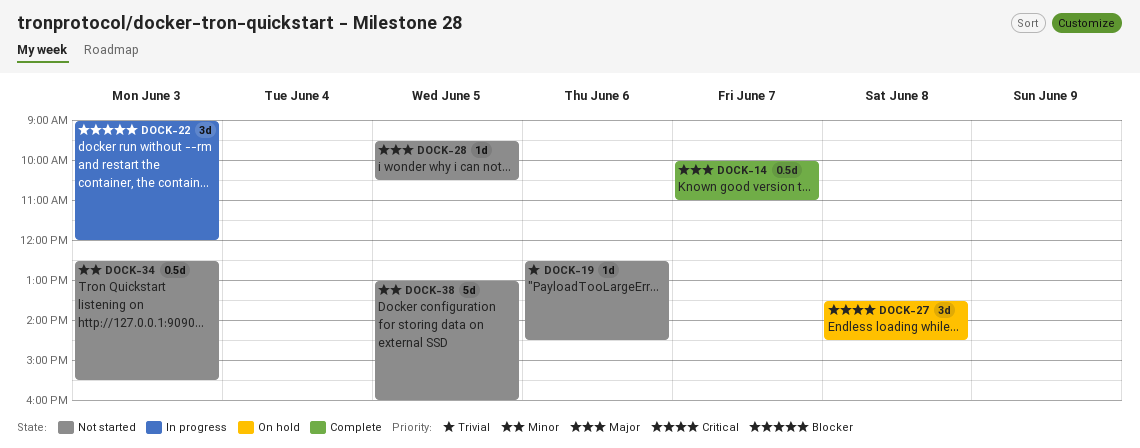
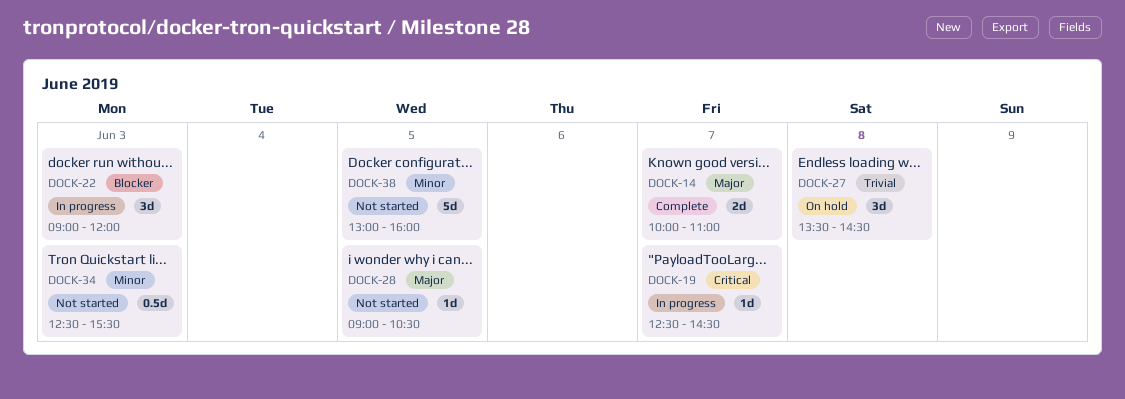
DOCK-14, estimate: 0.5d -> 2d
DOCK-19, status: Not started -> In progress
DOCK-19, priority: Trivial -> Critical
DOCK-19, day: Jun 6 -> Jun 7
DOCK-27, priority: Critical -> Trivial
DOCK-28, begins: 09:30 -> 09:00

